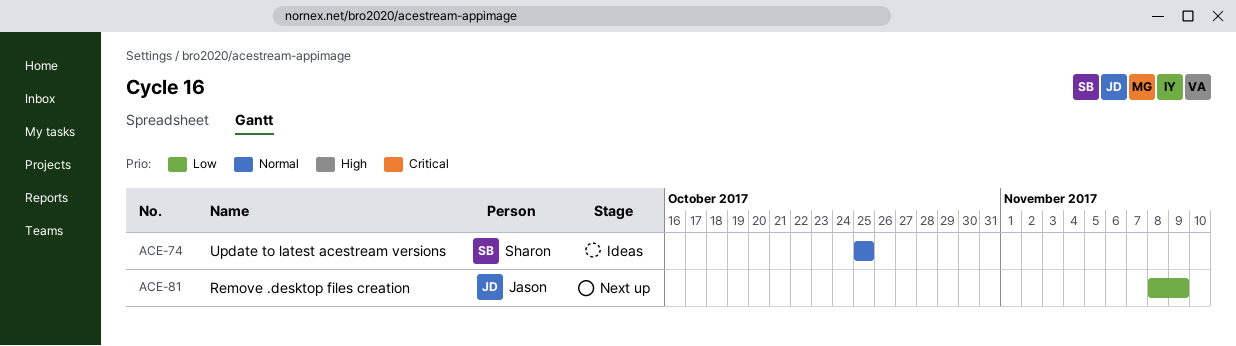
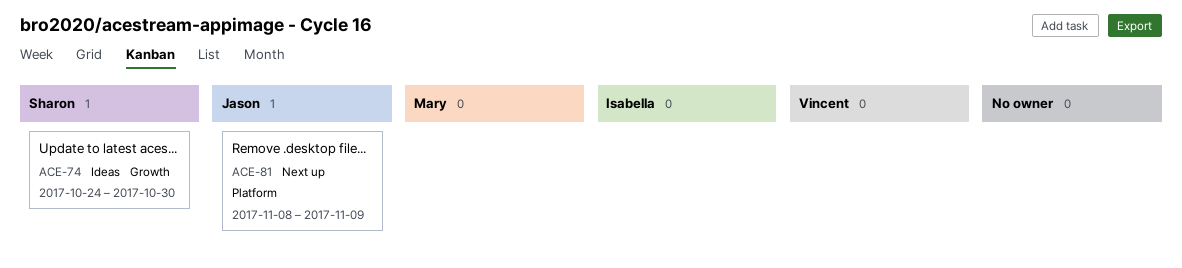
ACE-74, start: Oct 25 -> Oct 24
ACE-74, due: Oct 25 -> Oct 30

